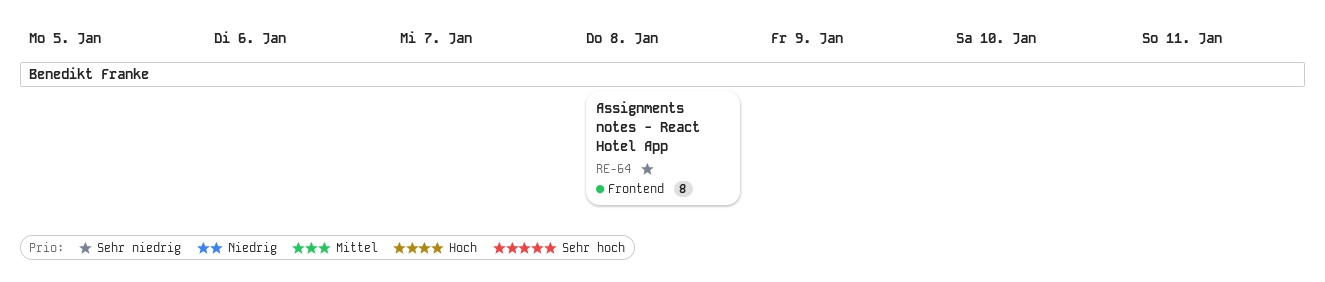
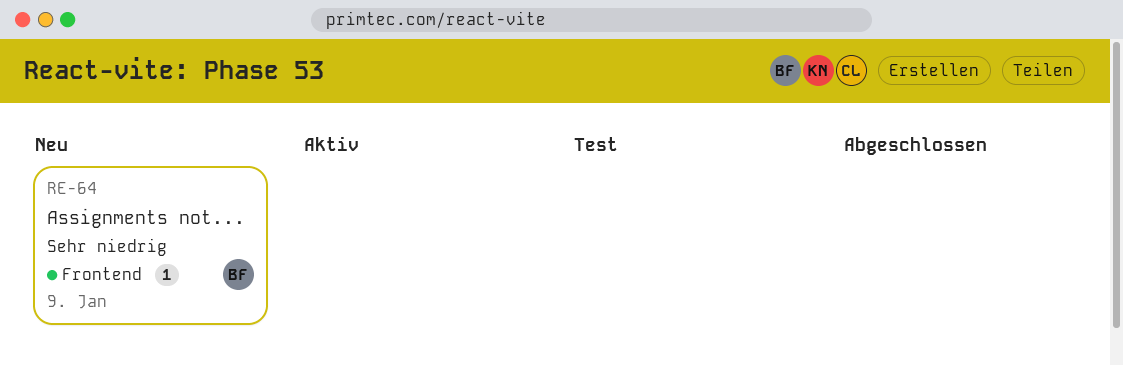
RE-64, estimate: 8 -> 1
RE-64, due: Jan 8 -> Jan 9

